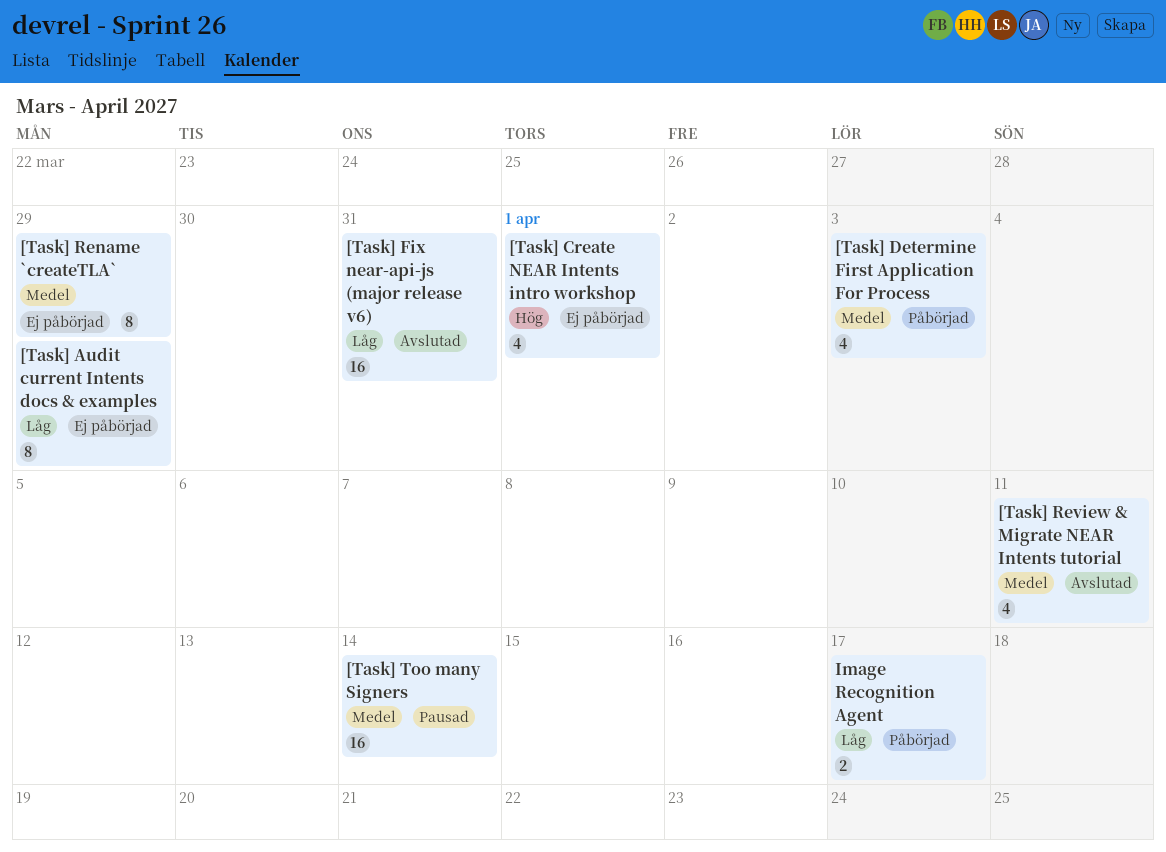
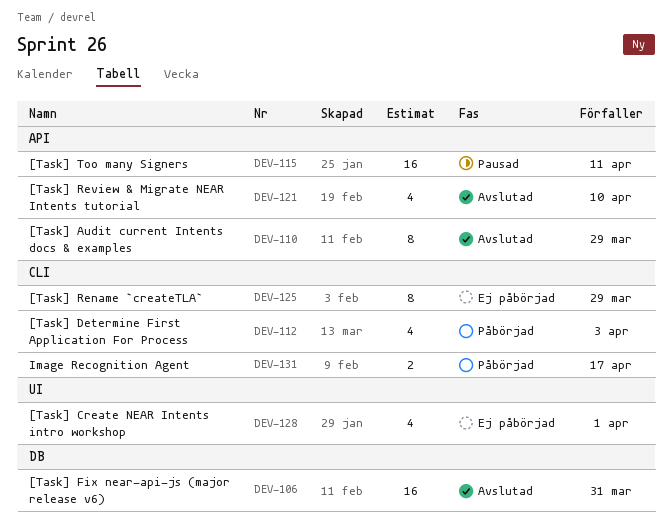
[Task] Audit current Intents docs & examples, status: Ej påbörjad -> Avslutad
[Task] Review & Migrate NEAR Intents tutorial, due: Apr 11 -> Apr 10
[Task] Too many Signers, due: Apr 14 -> Apr 11

